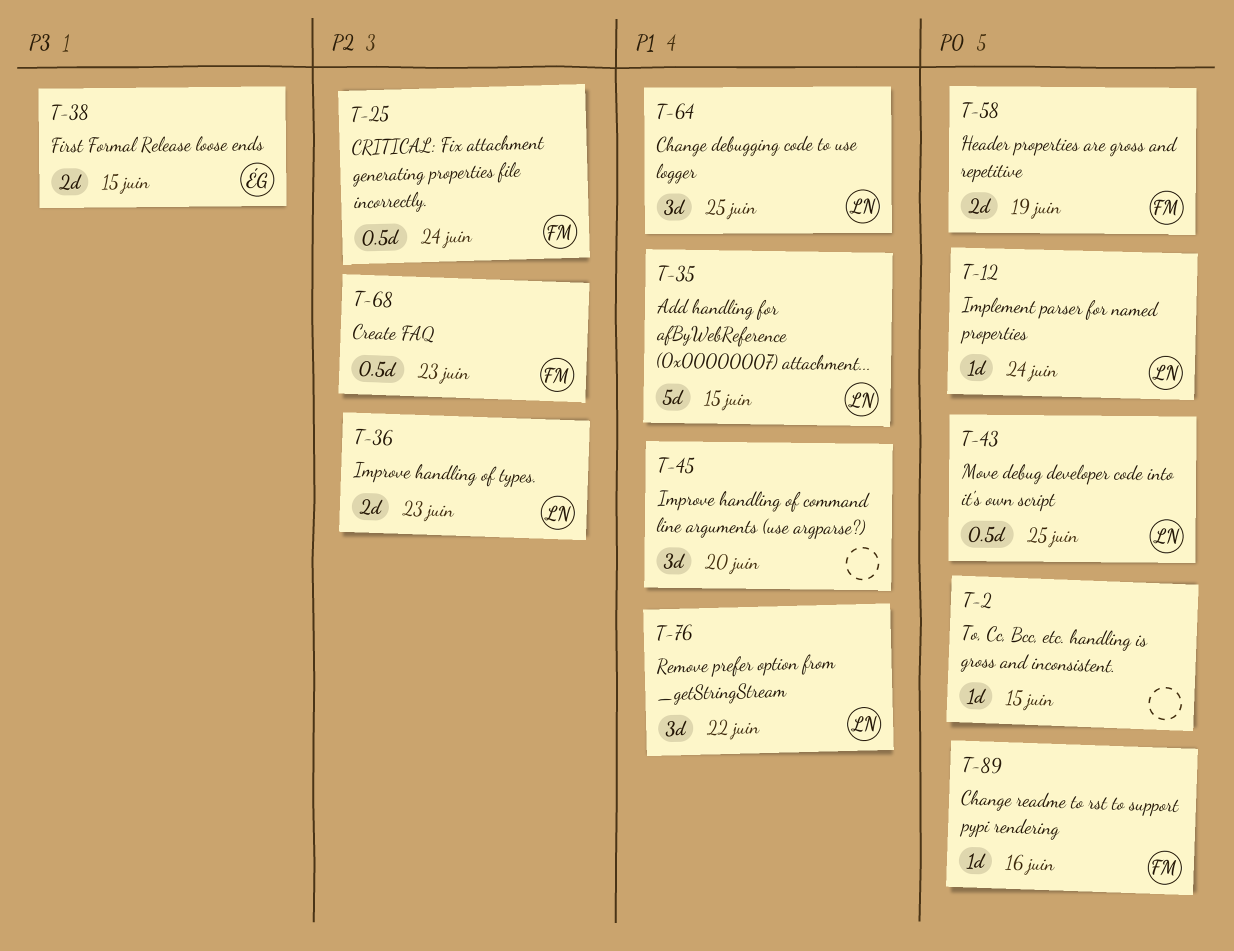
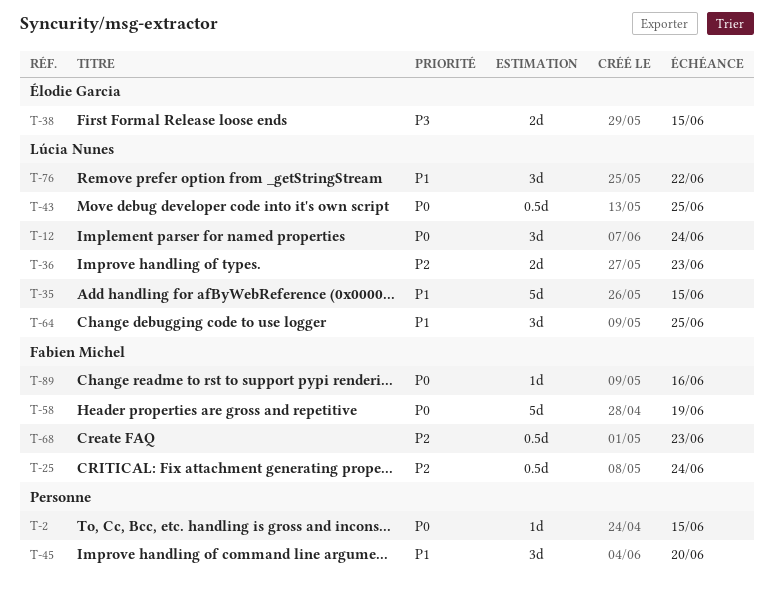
T-12, estimate: 1d -> 3d
T-58, estimate: 2d -> 5d

